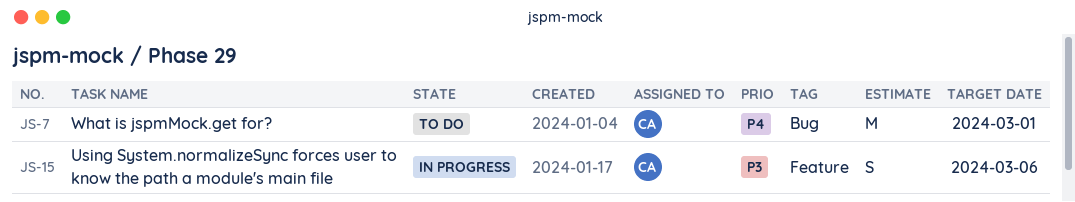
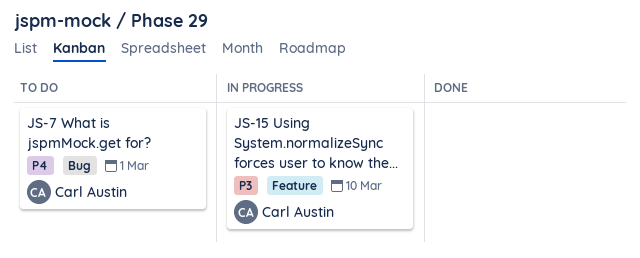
JS-15, due: Mar 6 -> Mar 10

